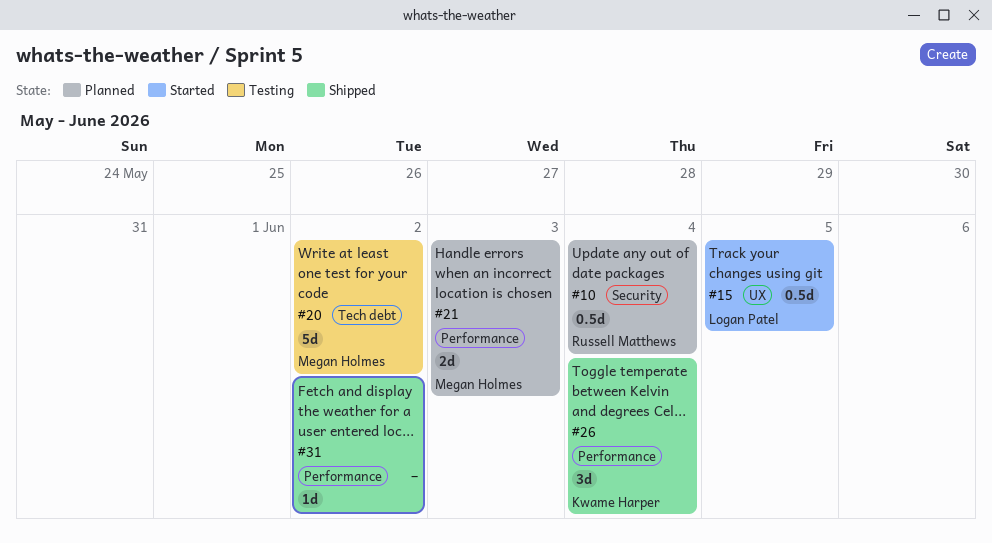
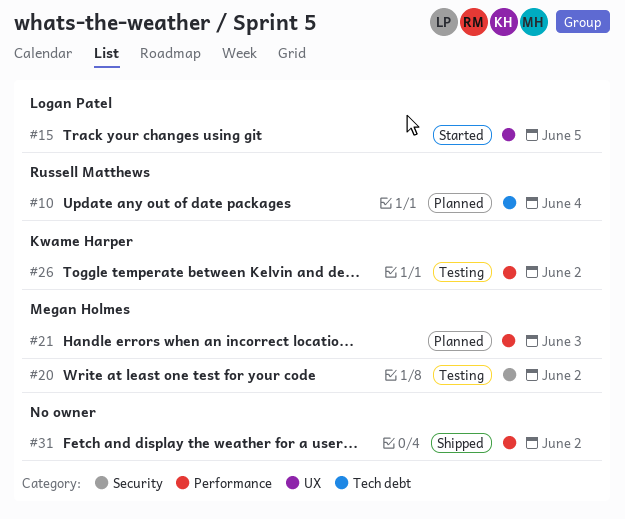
#10, label: Security -> Tech debt
#20, label: Tech debt -> Security
#26, status: Shipped -> Testing
#26, due: Jun 4 -> Jun 2

